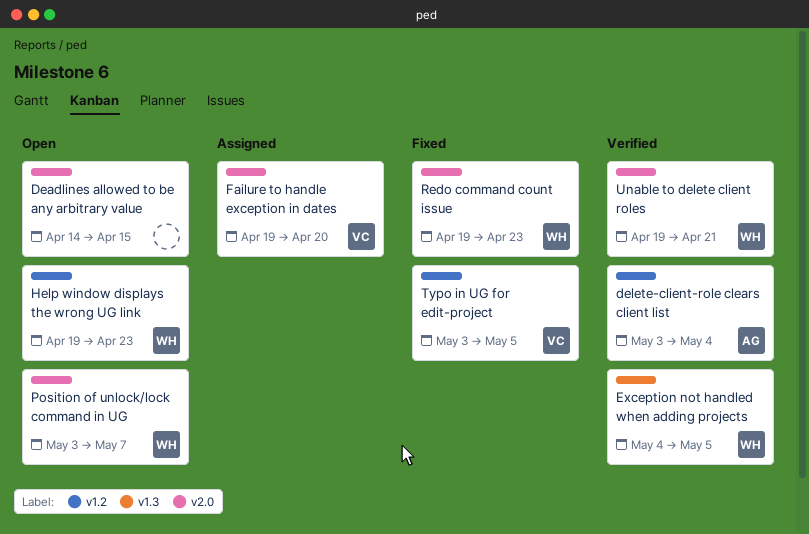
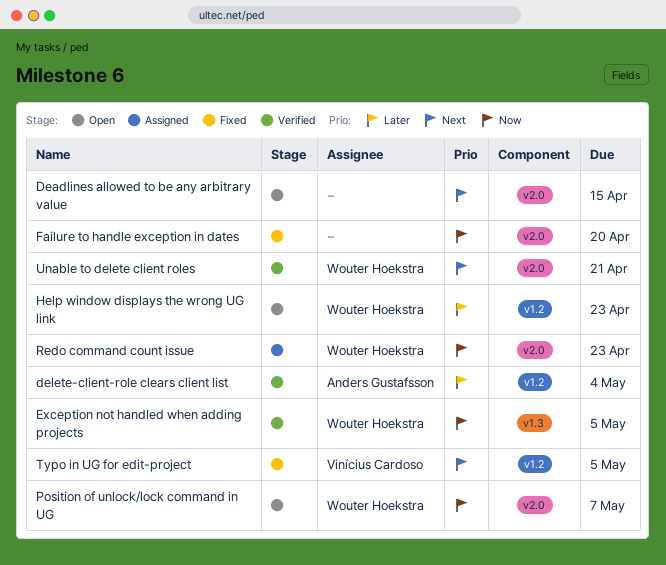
Failure to handle exception in dates, status: Assigned -> Fixed
Failure to handle exception in dates, owner: Vinícius Cardoso -> none
Redo command count issue, status: Fixed -> Assigned

